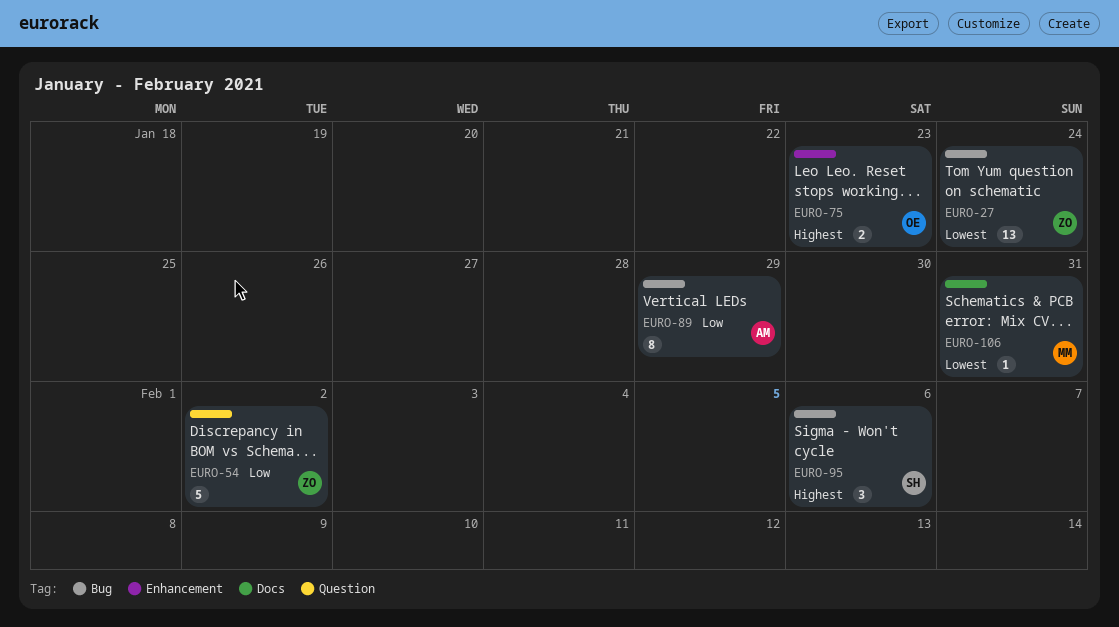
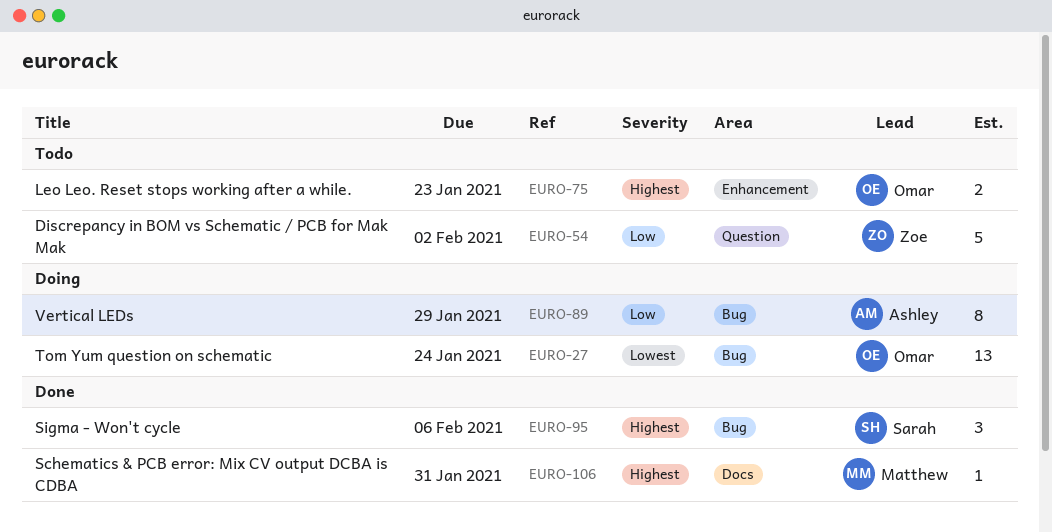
EURO-27, owner: Zoe -> Omar
EURO-106, priority: Lowest -> Highest

